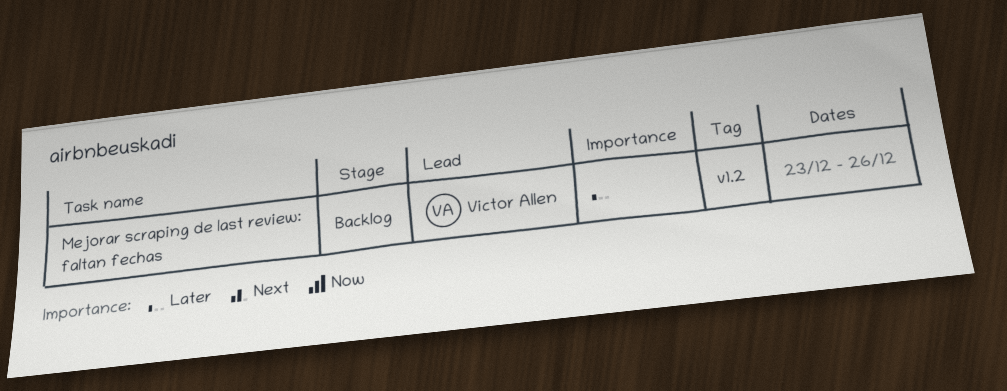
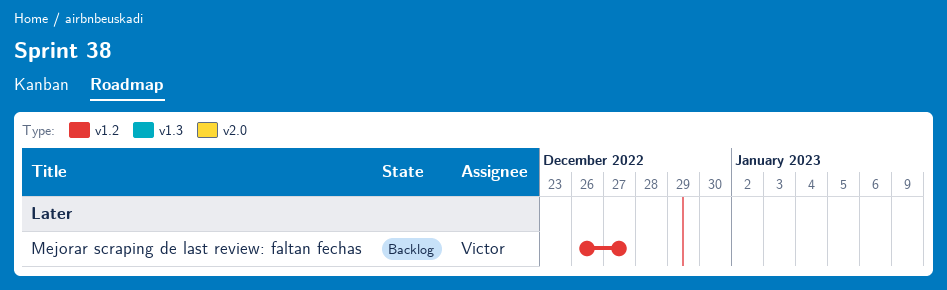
Mejorar scraping de last review: faltan fechas, start: Dec 23 -> Dec 26
Mejorar scraping de last review: faltan fechas, due: Dec 26 -> Dec 27

